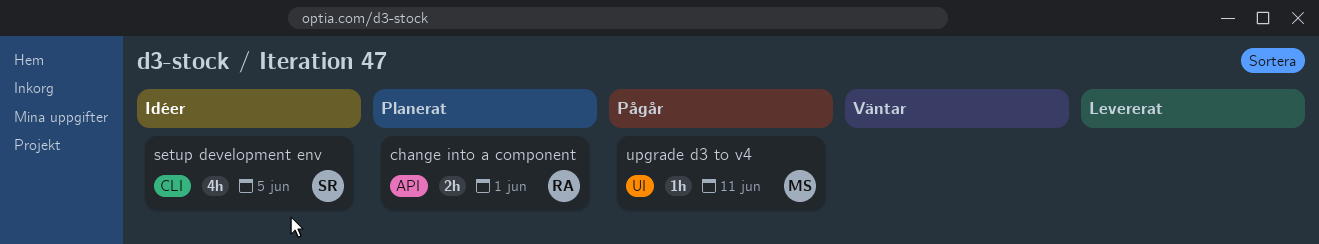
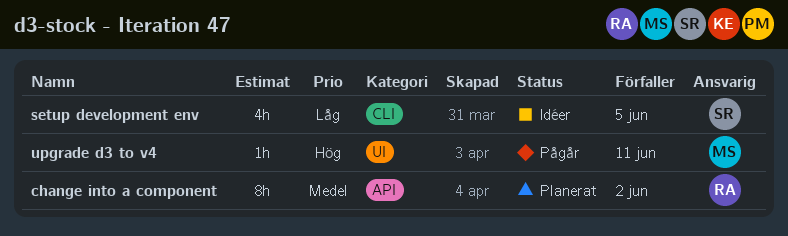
change into a component, estimate: 2h -> 8h
change into a component, due: Jun 1 -> Jun 2

